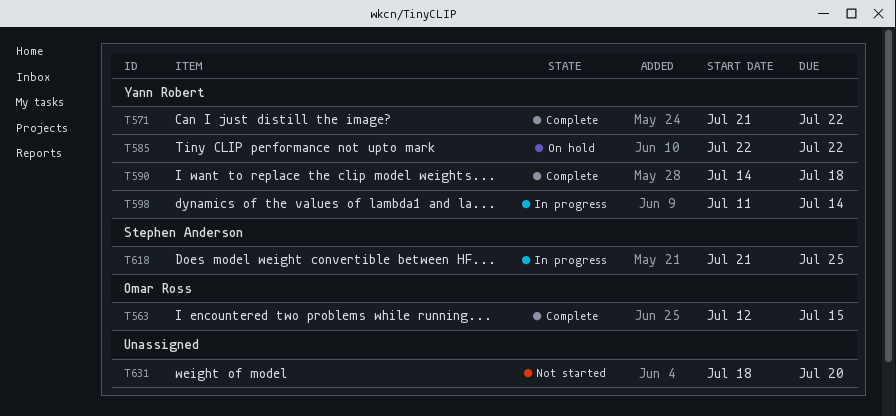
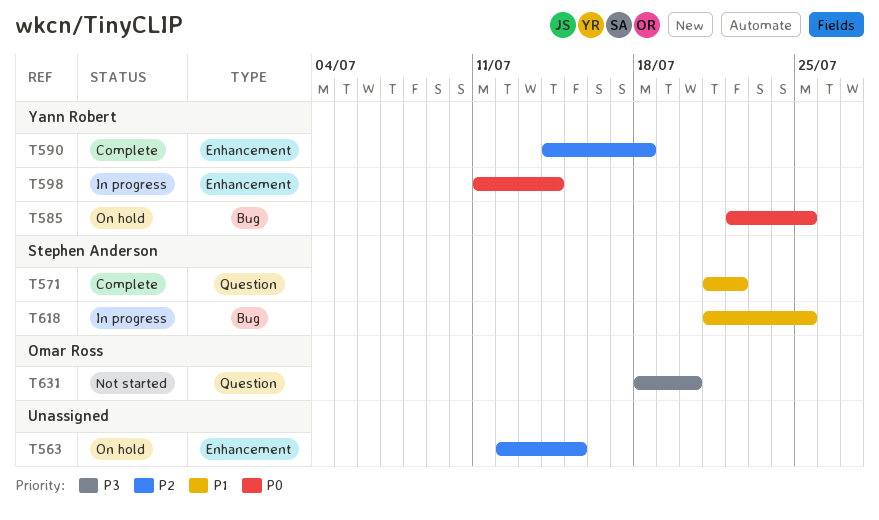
T563, status: Complete -> On hold
T563, owner: Omar Ross -> none
T571, owner: Yann Robert -> Stephen Anderson
T585, due: Jul 22 -> Jul 25
T631, owner: none -> Omar Ross

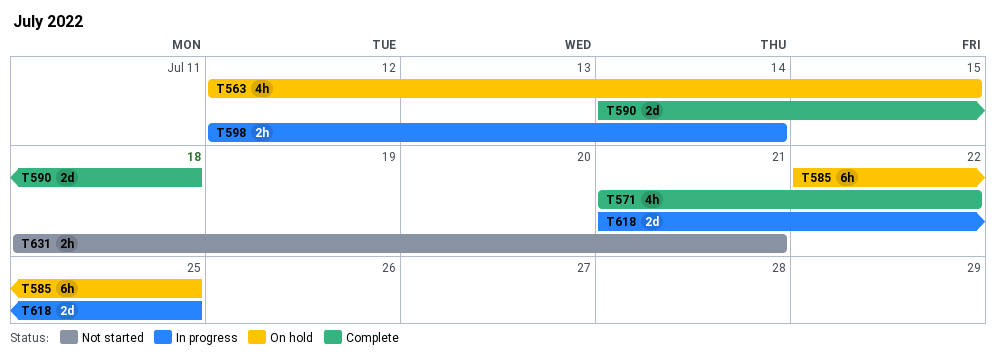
T598, start: Jul 11 -> Jul 12
T631, due: Jul 20 -> Jul 21

